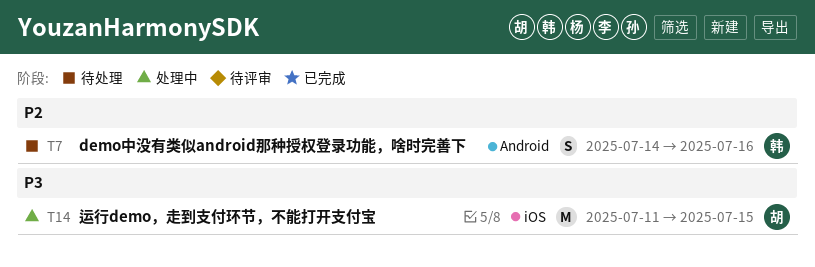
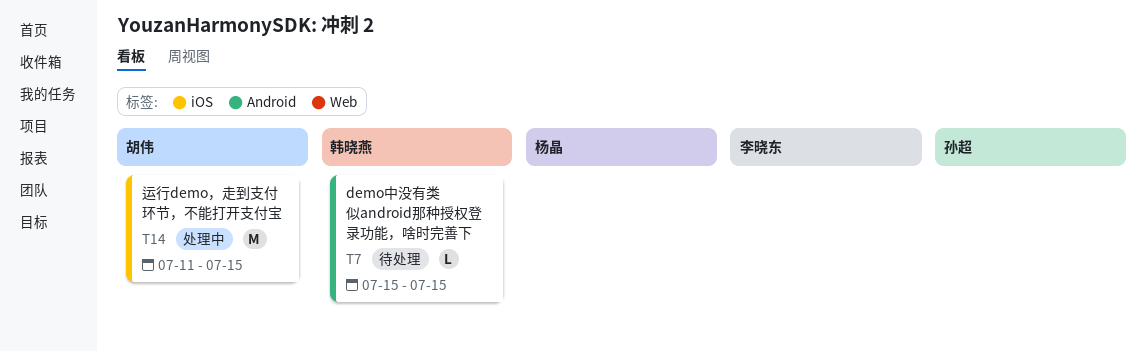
T7, estimate: S -> L
T7, start: Jul 14 -> Jul 15
T7, due: Jul 16 -> Jul 15

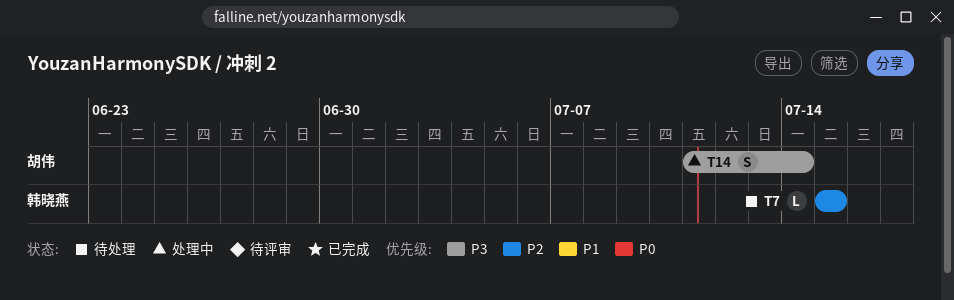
T14, estimate: M -> S
T14, due: Jul 15 -> Jul 14

